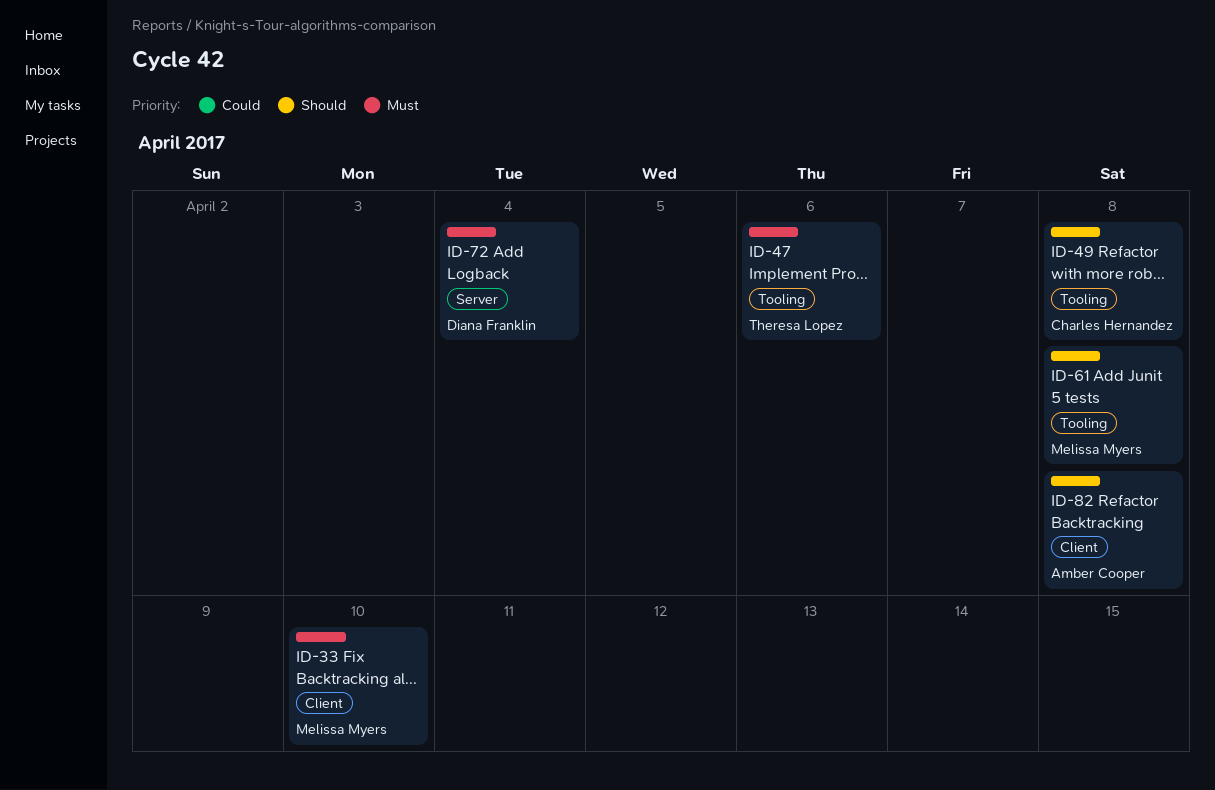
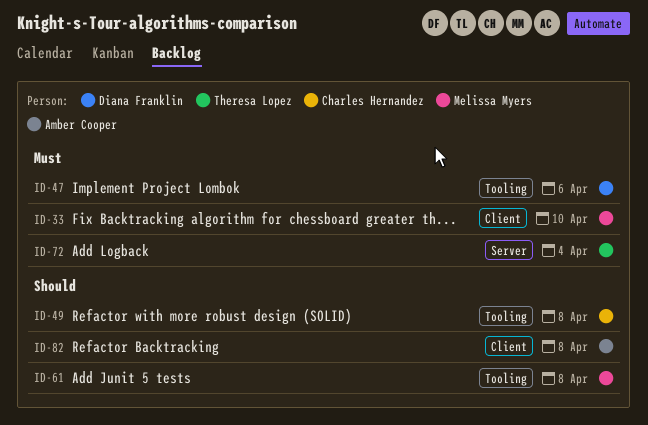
ID-47, owner: Theresa Lopez -> Diana Franklin
ID-72, owner: Diana Franklin -> Theresa Lopez

